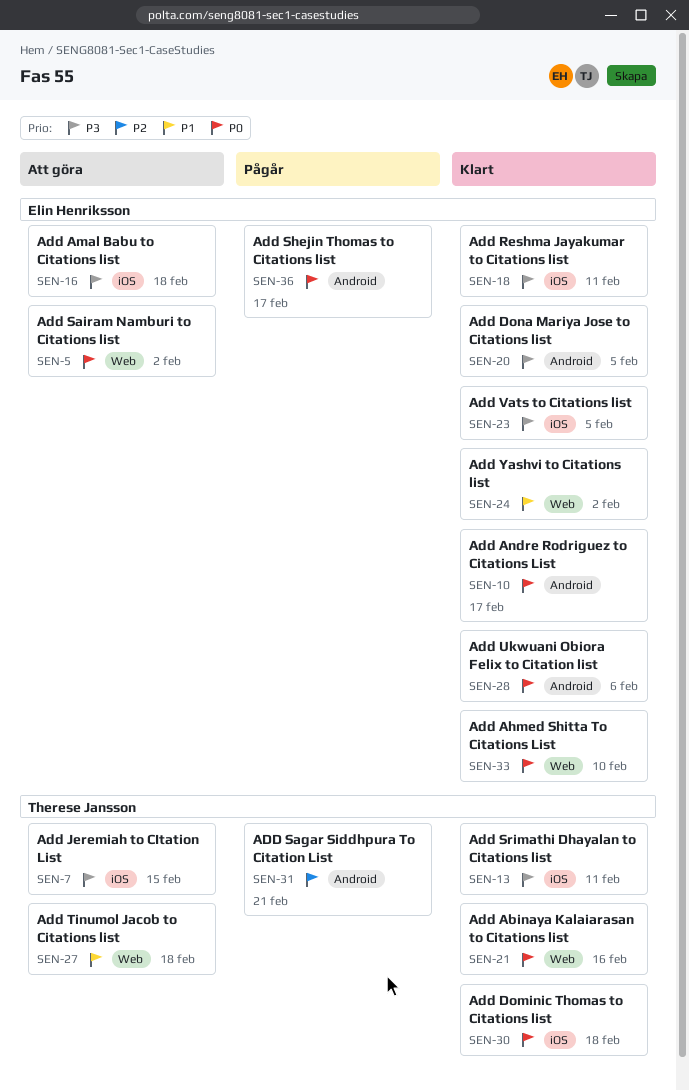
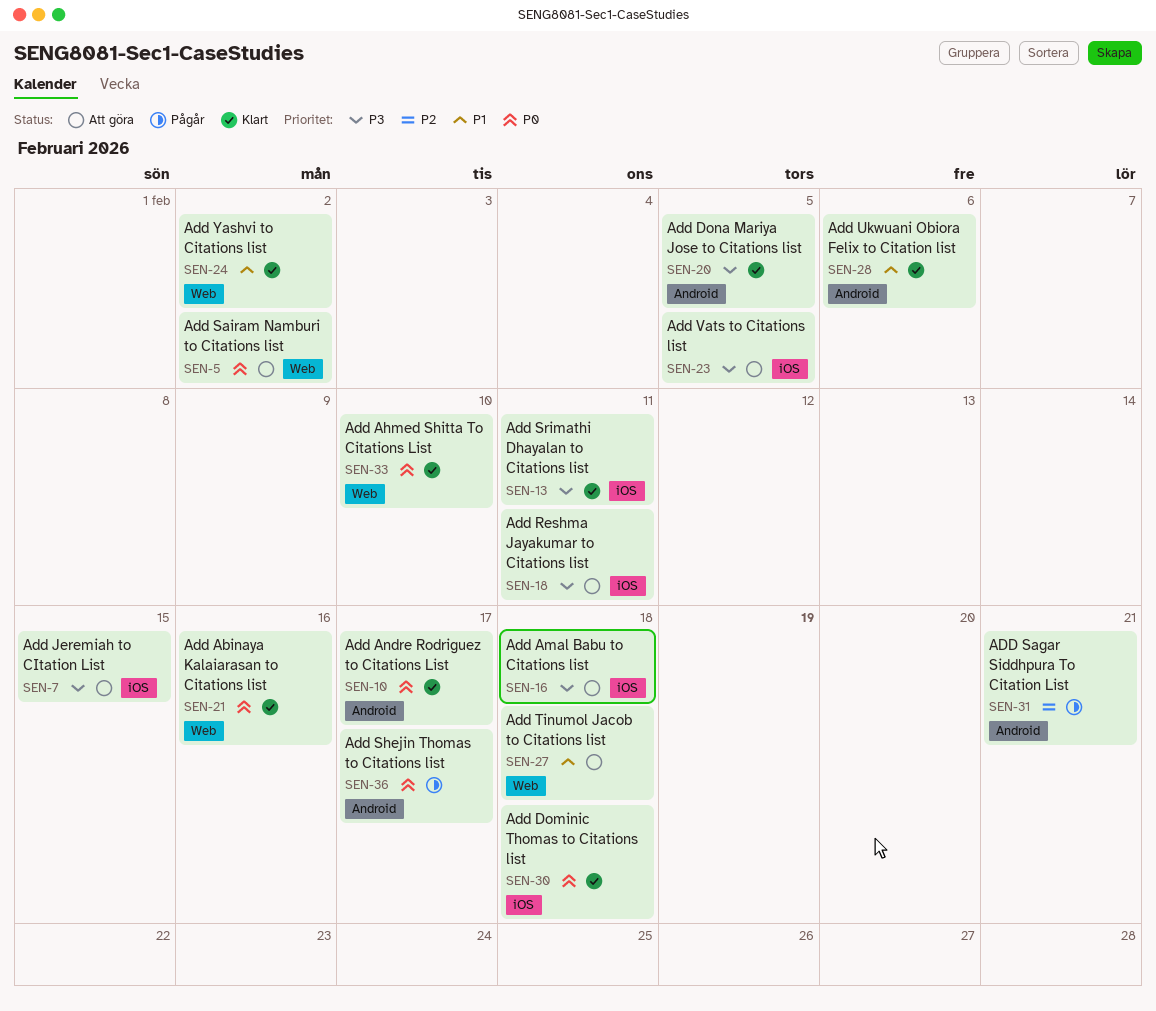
SEN-18, status: Klart -> Att göra
SEN-23, status: Klart -> Att göra
SEN-28, priority: P0 -> P1

